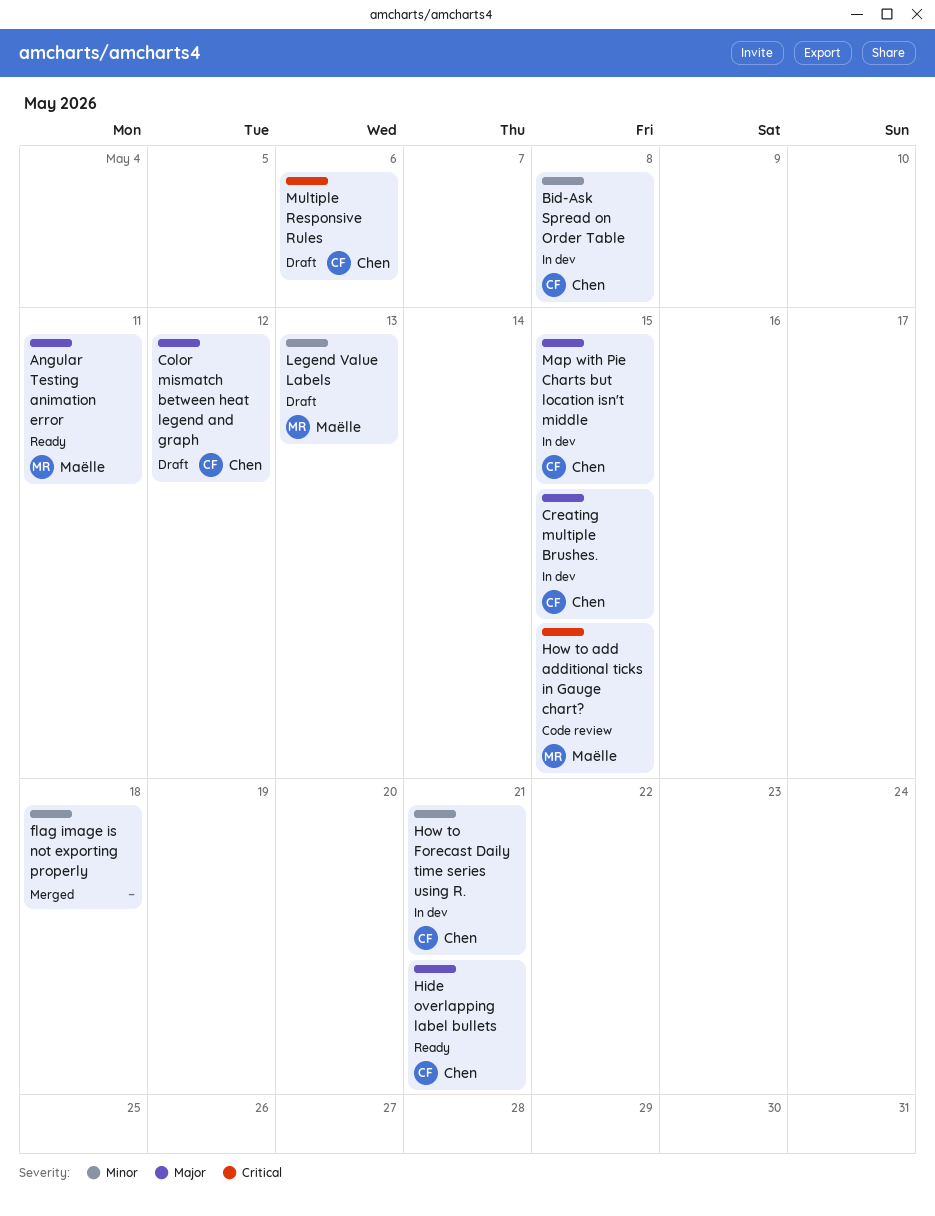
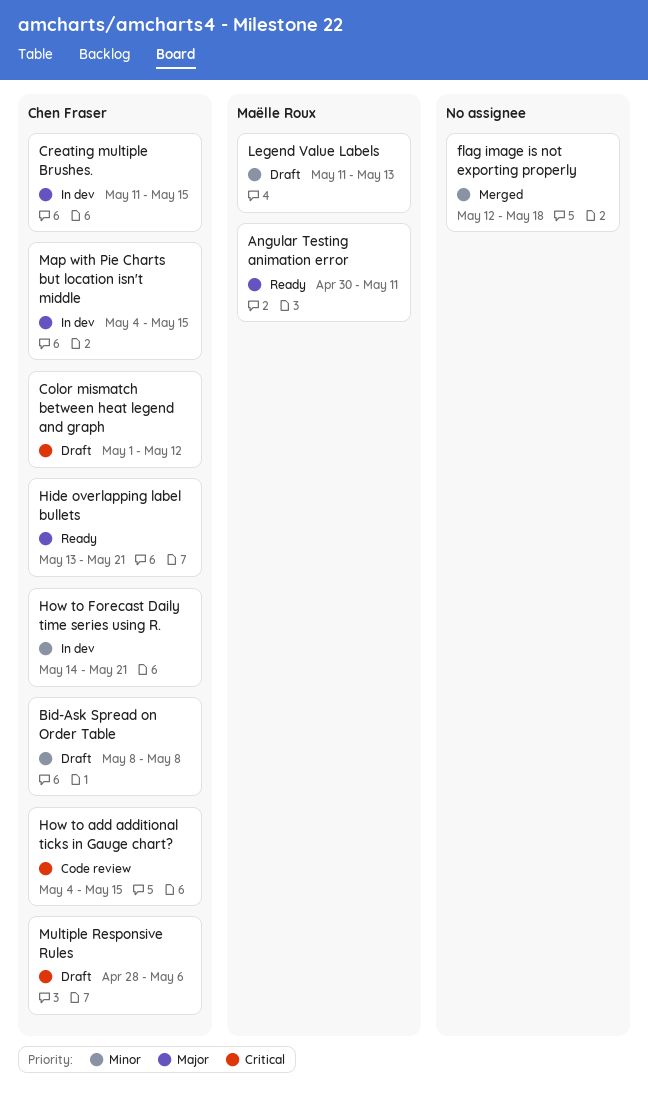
Bid-Ask Spread on Order Table, status: In dev -> Draft
Color mismatch between heat legend and graph, priority: Major -> Critical
How to add additional ticks in Gauge chart?, owner: Maëlle Roux -> Chen Fraser

